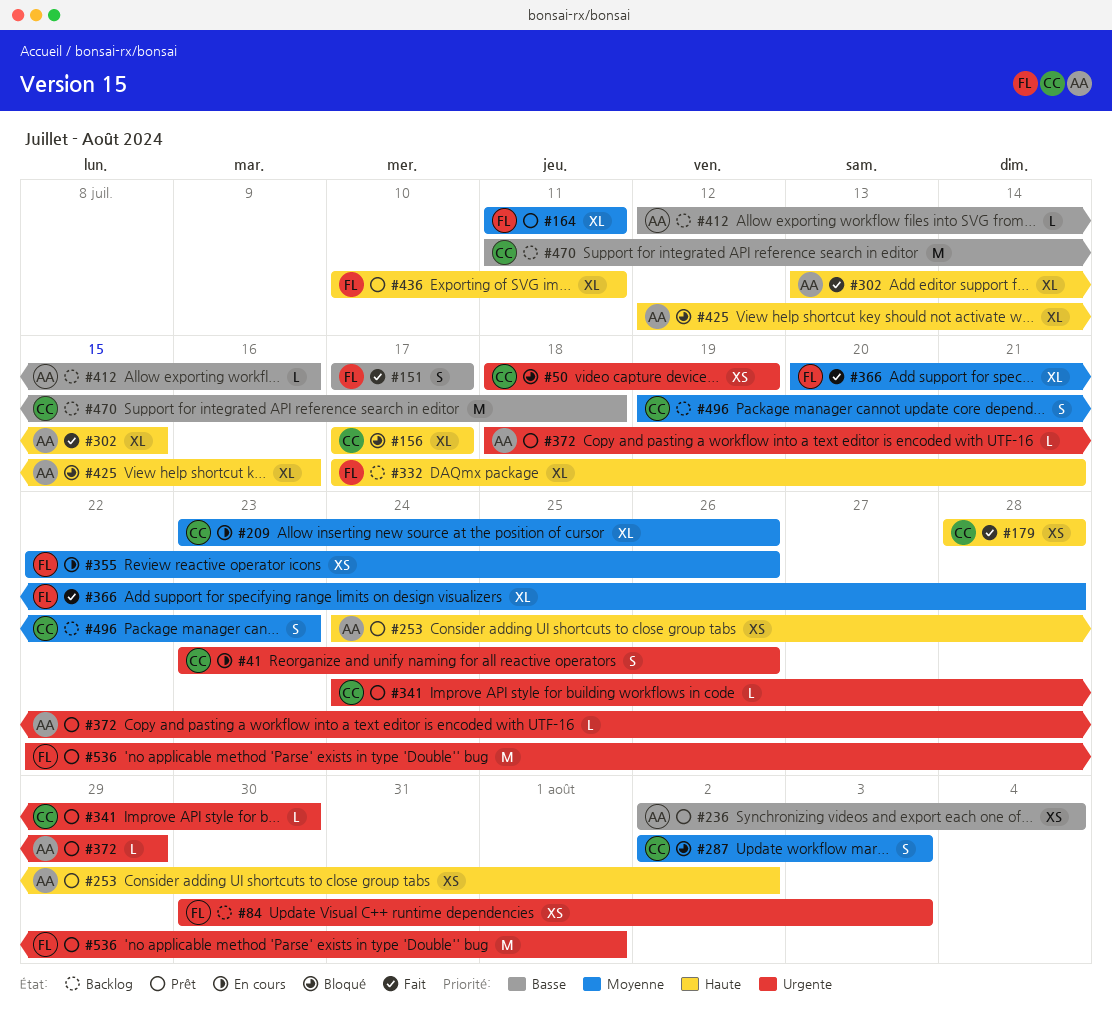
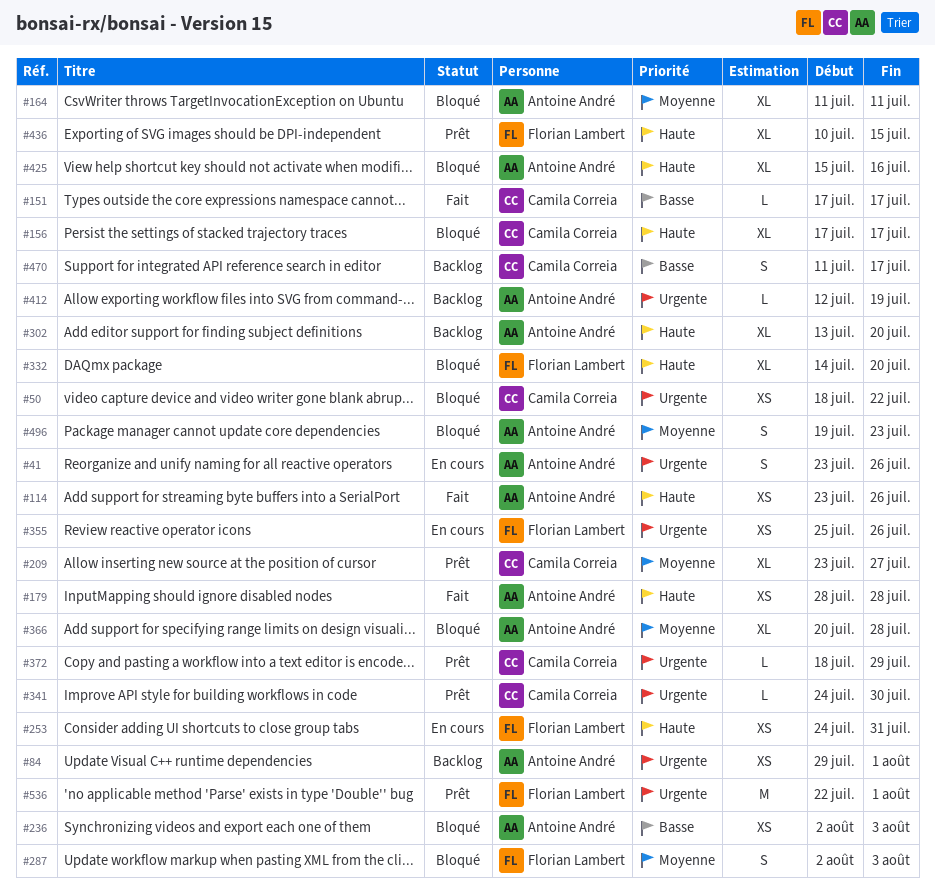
#41, owner: Camila Correia -> Antoine André
#50, due: Jul 19 -> Jul 22
#84, owner: Florian Lambert -> Antoine André
#84, start: Jul 30 -> Jul 29
#84, due: Aug 3 -> Aug 1
#114: none -> present
#151, owner: Florian Lambert -> Camila Correia
#151, estimate: S -> L
#164, status: Prêt -> Bloqué
#164, owner: Florian Lambert -> Antoine André
#179, owner: Camila Correia -> Antoine André
#209, status: En cours -> Prêt
#209, due: Jul 26 -> Jul 27
#236, status: Prêt -> Bloqué
#236, due: Aug 4 -> Aug 3
#253, status: Prêt -> En cours
#253, owner: Antoine André -> Florian Lambert
#253, due: Aug 2 -> Jul 31
#287, owner: Camila Correia -> Florian Lambert
#302, status: Fait -> Backlog
#302, due: Jul 15 -> Jul 20
#332, status: Backlog -> Bloqué
#332, start: Jul 17 -> Jul 14
#332, due: Jul 21 -> Jul 20
#355, priority: Moyenne -> Urgente
#355, start: Jul 22 -> Jul 25
#366, status: Fait -> Bloqué
#366, owner: Florian Lambert -> Antoine André
#372, owner: Antoine André -> Camila Correia
#412, priority: Basse -> Urgente
#412, due: Jul 16 -> Jul 19
#425, start: Jul 12 -> Jul 15
#436, due: Jul 11 -> Jul 15
#470, estimate: M -> S
#470, due: Jul 18 -> Jul 17
#496, status: Backlog -> Bloqué
#496, owner: Camila Correia -> Antoine André

